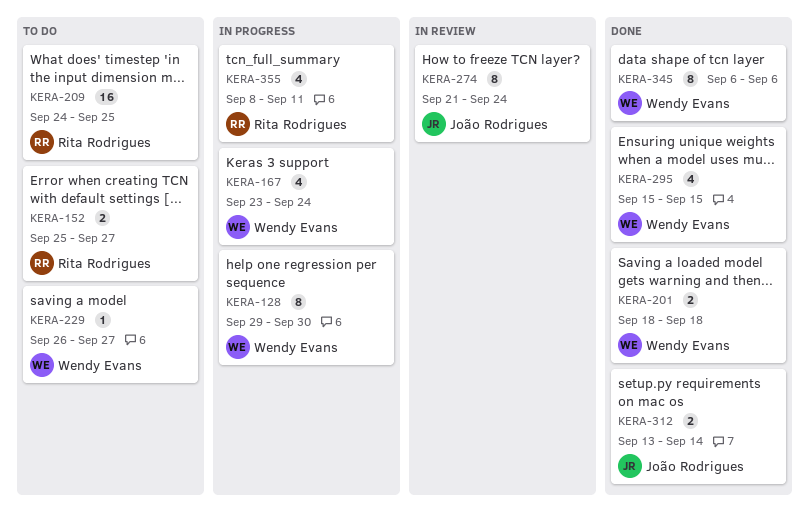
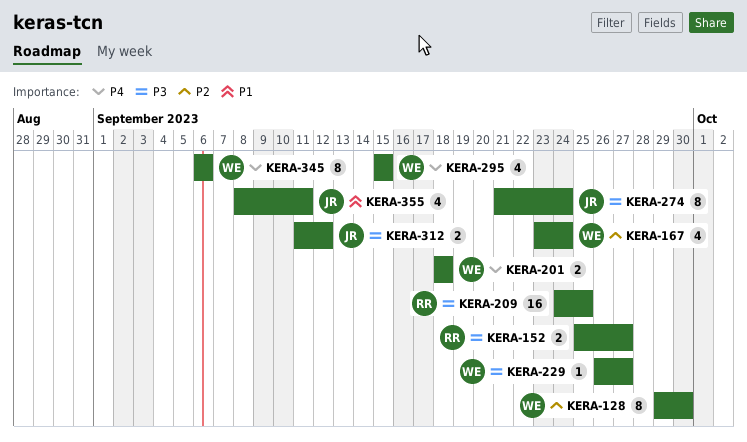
KERA-312, start: Sep 13 -> Sep 11
KERA-312, due: Sep 14 -> Sep 12
KERA-355, owner: Rita Rodrigues -> João Rodrigues

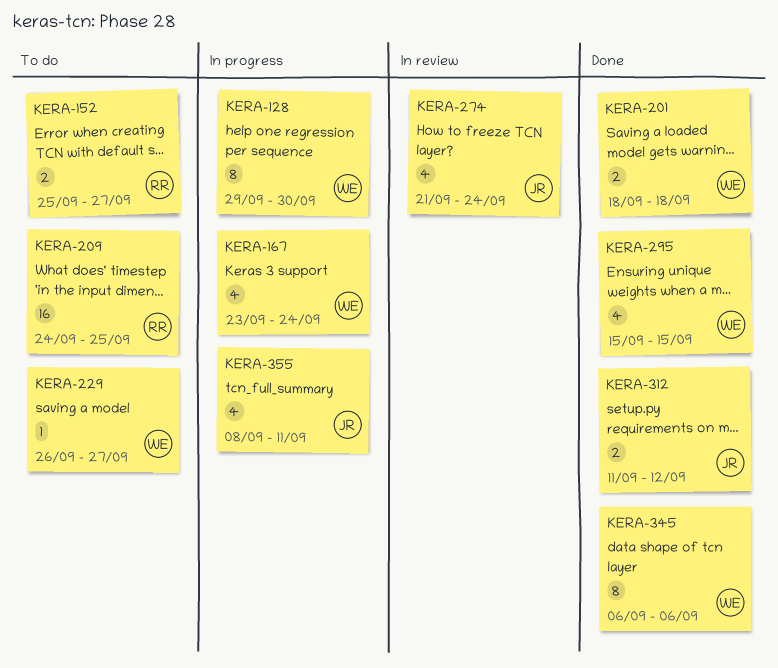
KERA-274, estimate: 8 -> 4

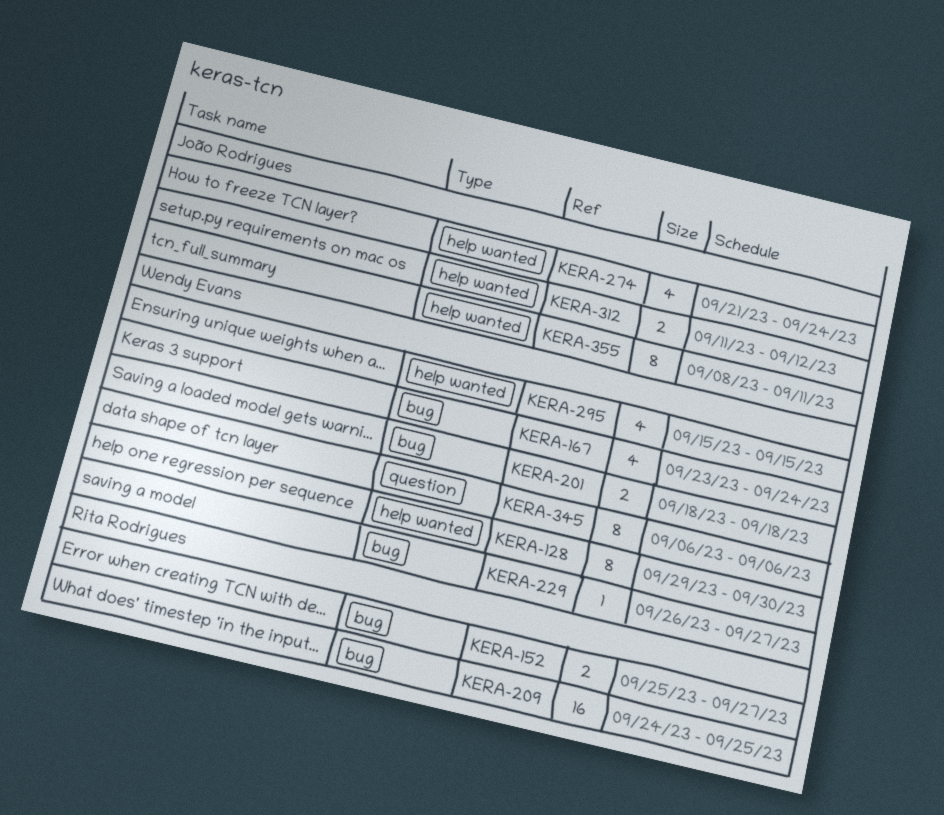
KERA-355, estimate: 4 -> 8

